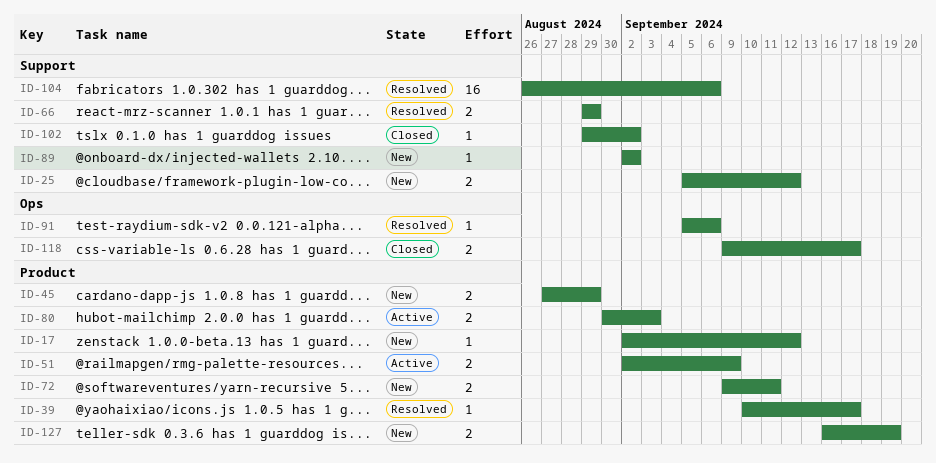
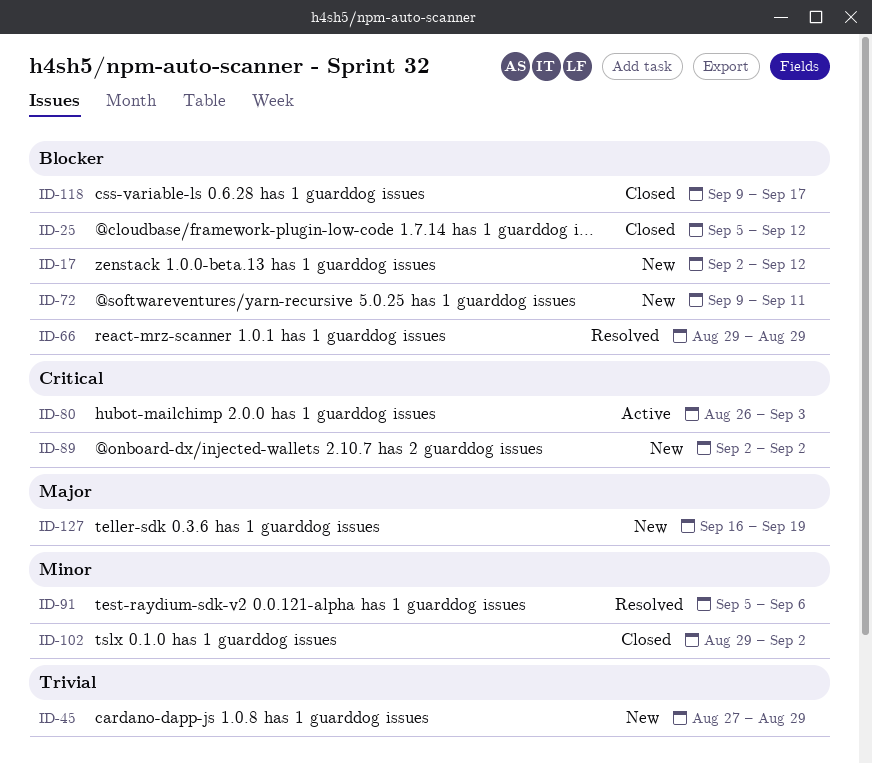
ID-25, status: New -> Closed
ID-39: present -> none
ID-51: present -> none
ID-80, start: Aug 30 -> Aug 26
ID-104: present -> none

